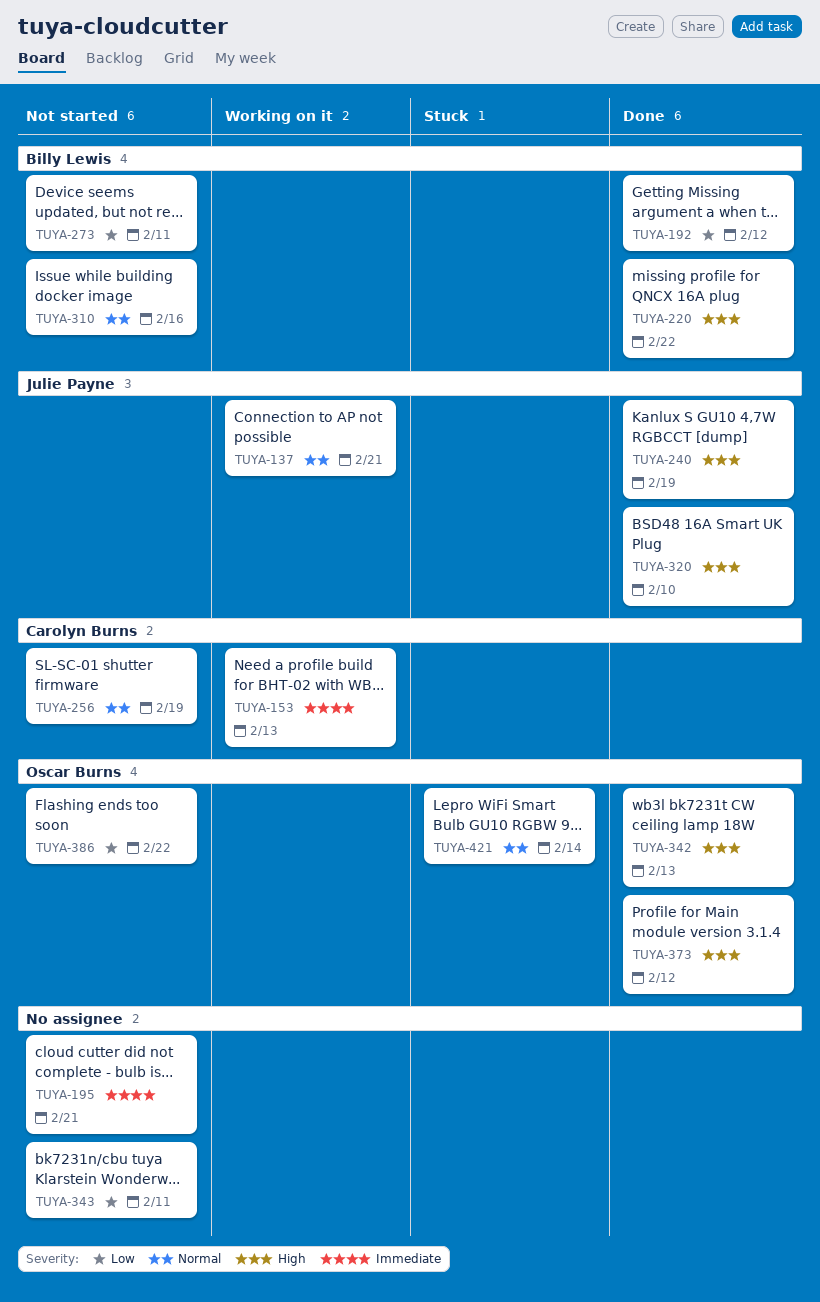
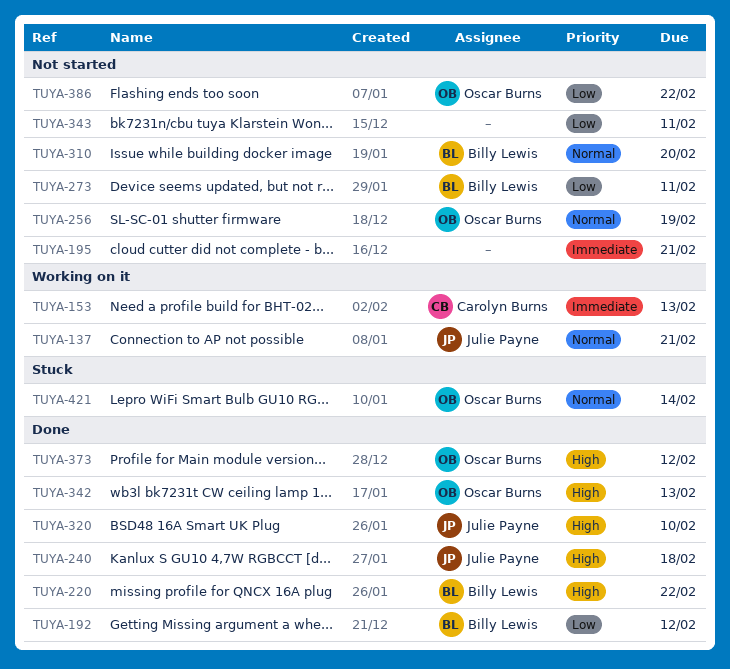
TUYA-240, due: Feb 19 -> Feb 18
TUYA-256, owner: Carolyn Burns -> Oscar Burns
TUYA-310, due: Feb 16 -> Feb 20

